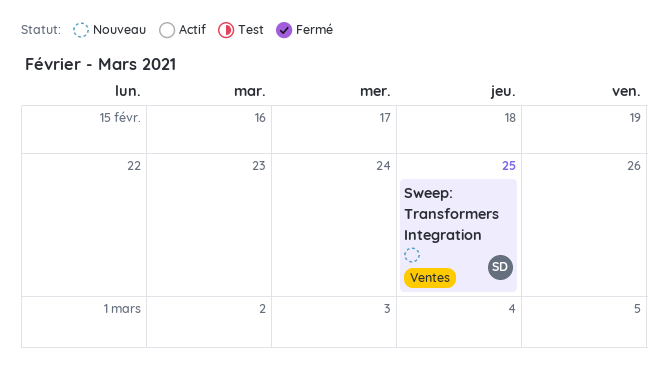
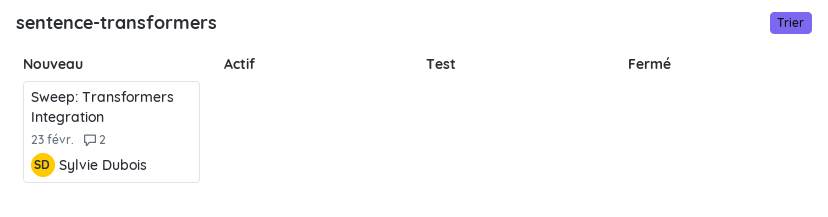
Sweep: Transformers Integration, due: Feb 25 -> Feb 23

